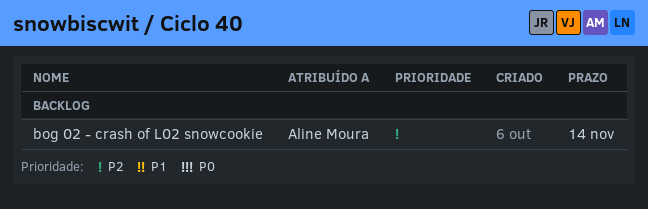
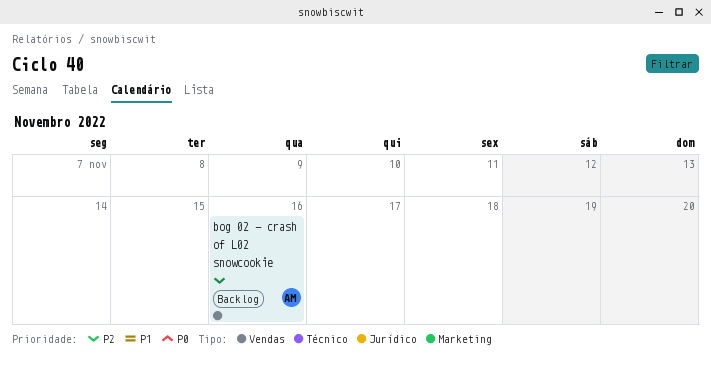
bog 02 - crash of L02 snowcookie, due: Nov 14 -> Nov 16

